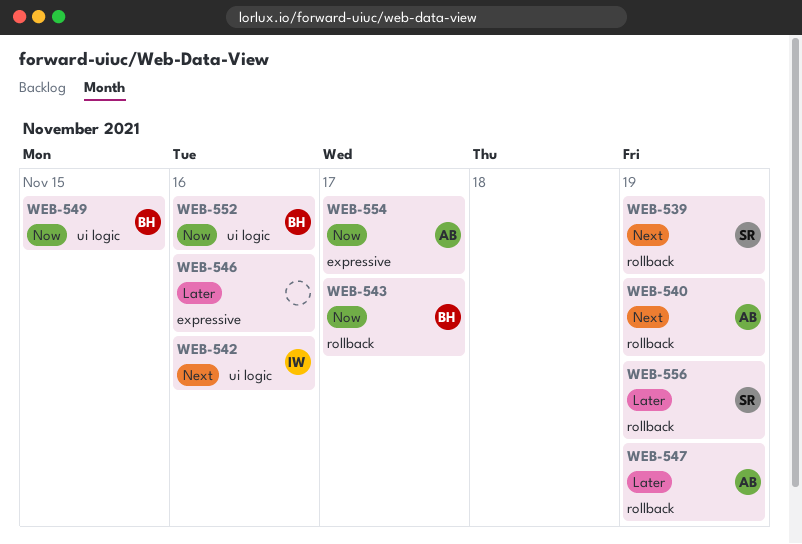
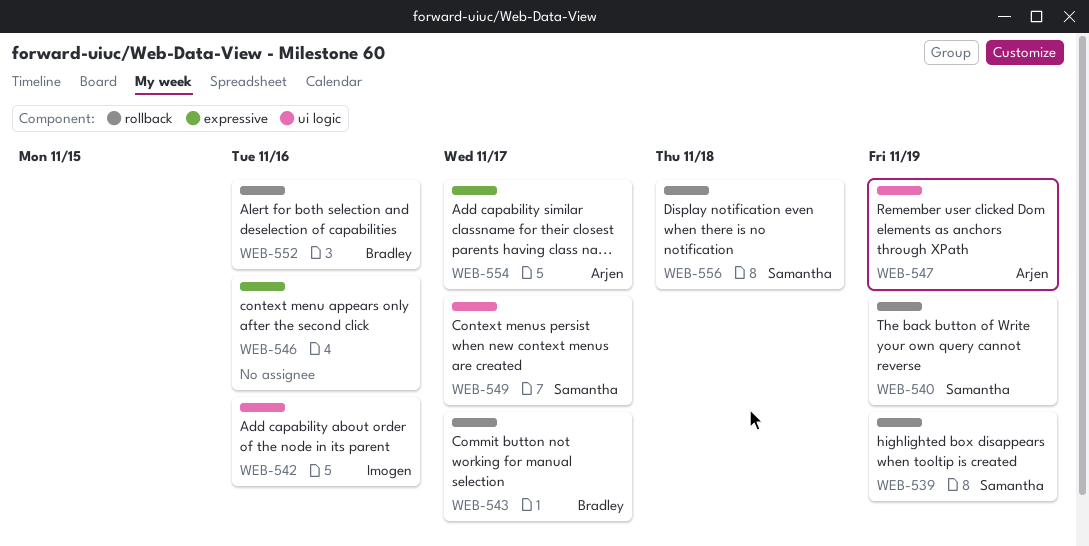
WEB-540, owner: Arjen -> Samantha
WEB-547, label: rollback -> ui logic
WEB-549, owner: Bradley -> Samantha
WEB-549, due: Nov 15 -> Nov 17
WEB-552, label: ui logic -> rollback
WEB-556, due: Nov 19 -> Nov 18

